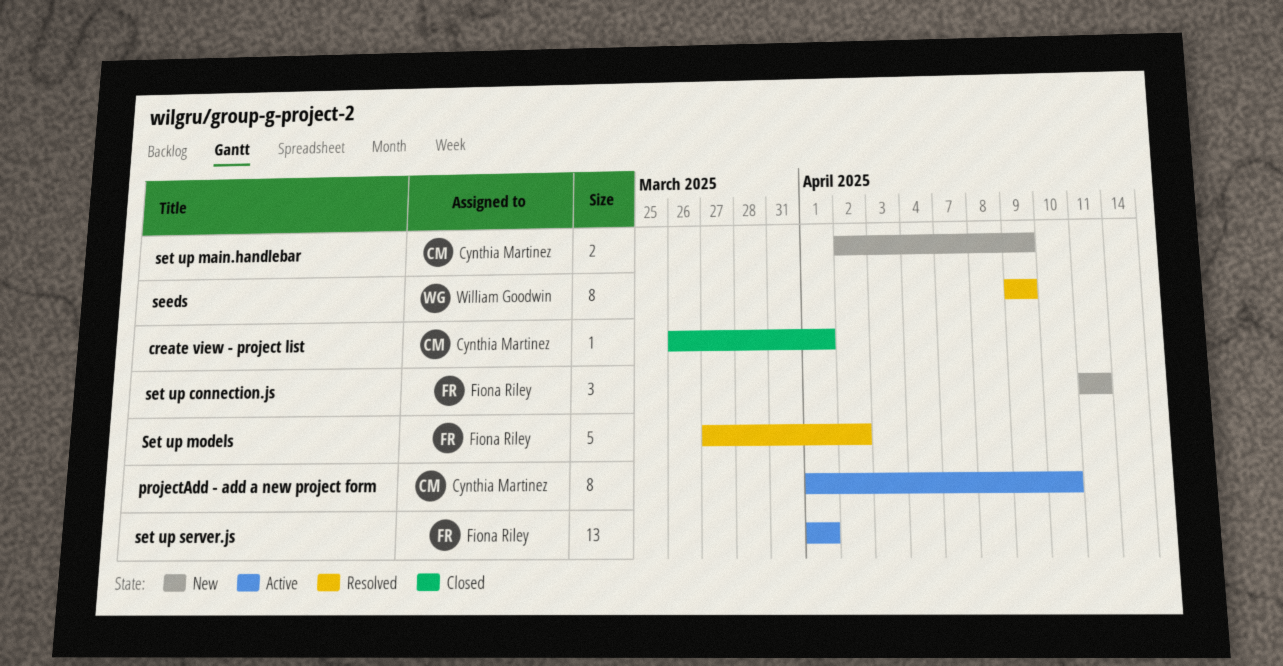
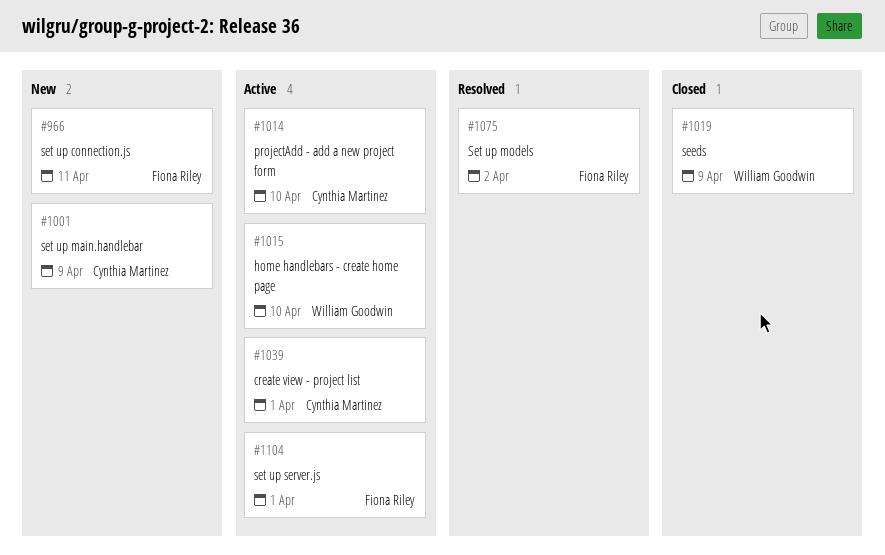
create view - project list, status: Closed -> Active
home handlebars - create home page: none -> present
seeds, status: Resolved -> Closed

